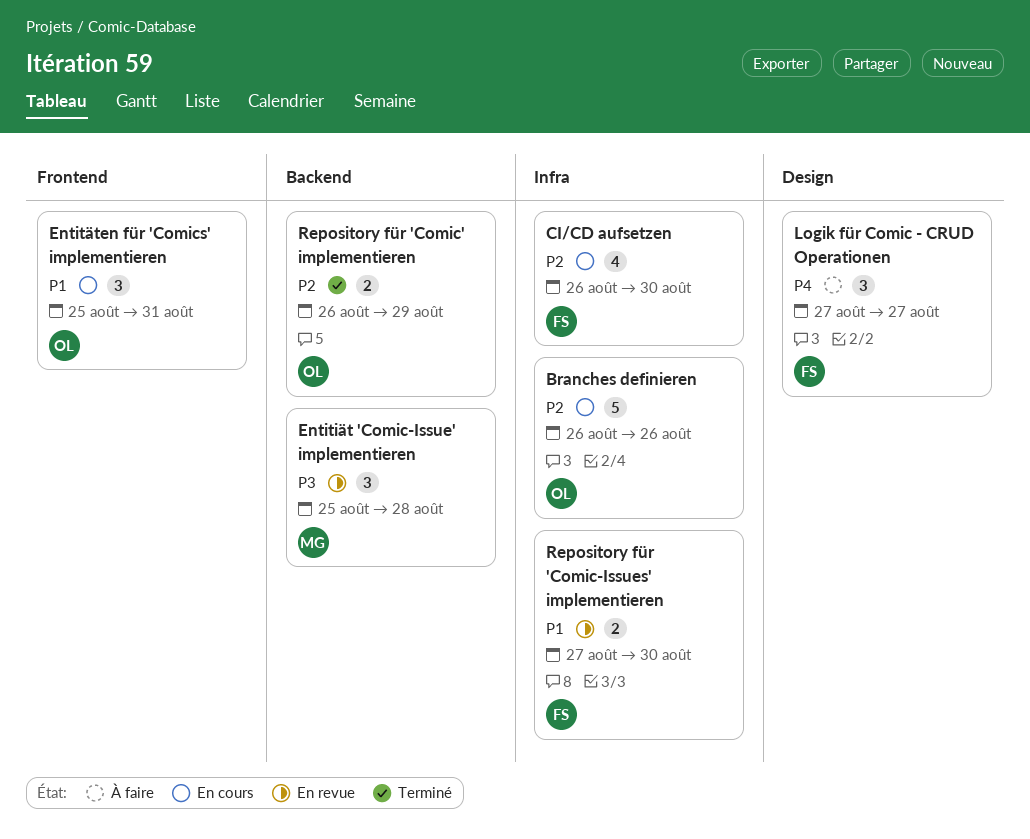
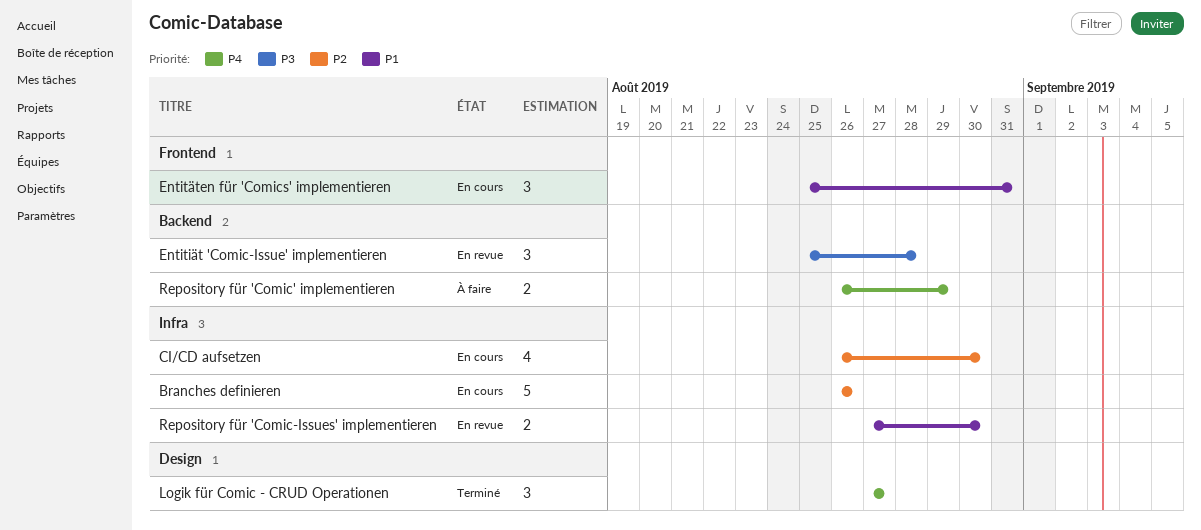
Logik für Comic - CRUD Operationen, status: À faire -> Terminé
Repository für 'Comic' implementieren, status: Terminé -> À faire
Repository für 'Comic' implementieren, priority: P2 -> P4

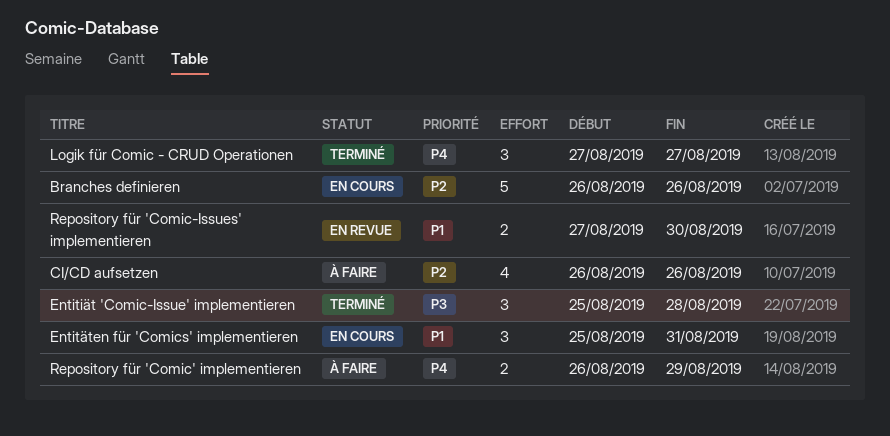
CI/CD aufsetzen, status: En cours -> À faire
CI/CD aufsetzen, due: Aug 30 -> Aug 26
Entitiät 'Comic-Issue' implementieren, status: En revue -> Terminé

